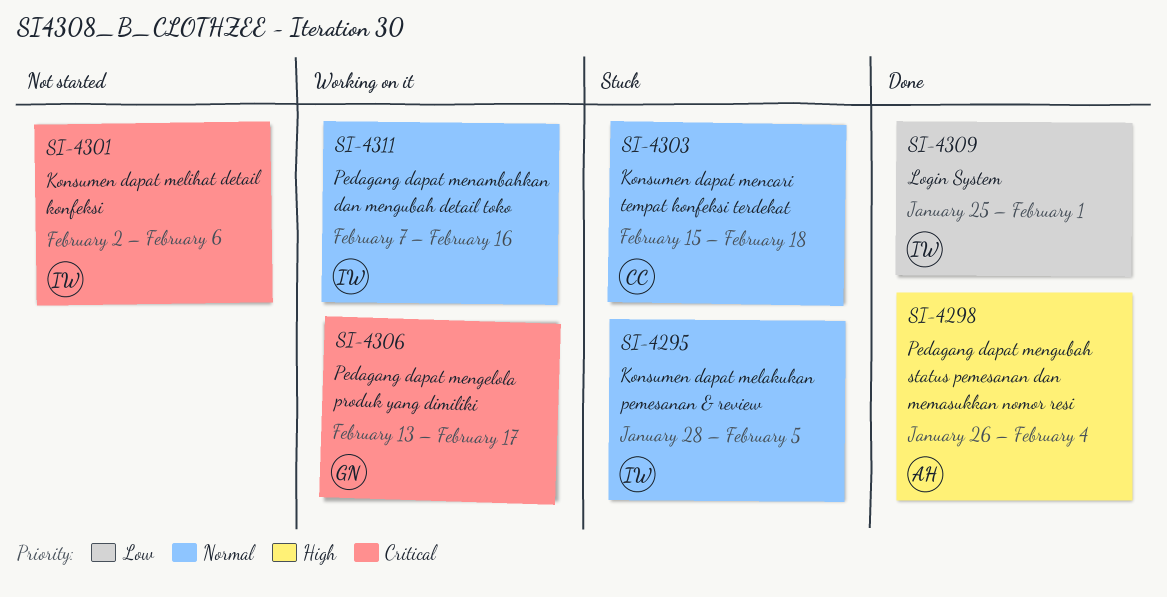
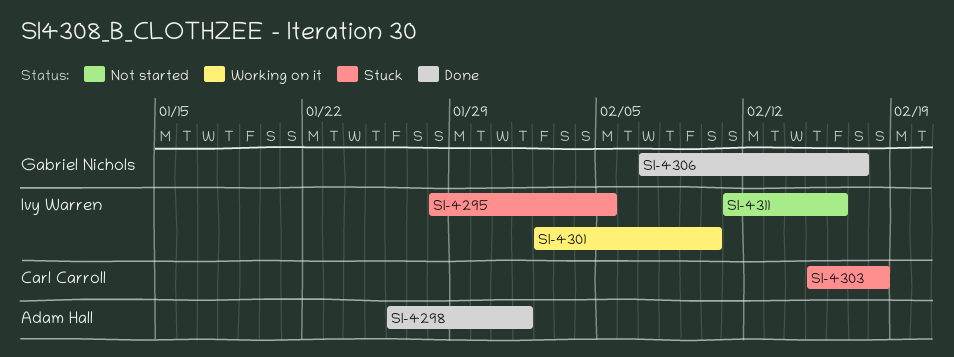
SI-4298, due: Feb 4 -> Feb 1
SI-4301, status: Not started -> Working on it
SI-4301, due: Feb 6 -> Feb 10
SI-4306, status: Working on it -> Done
SI-4306, start: Feb 13 -> Feb 7
SI-4309: present -> none
SI-4311, status: Working on it -> Not started
SI-4311, start: Feb 7 -> Feb 11

